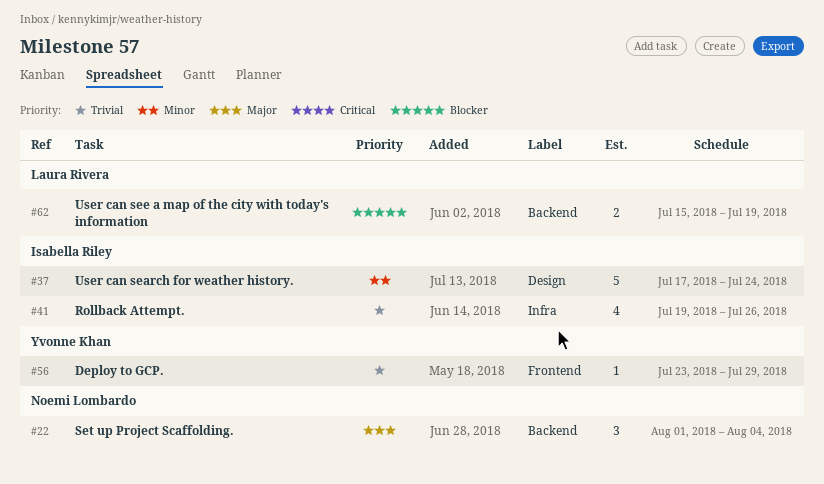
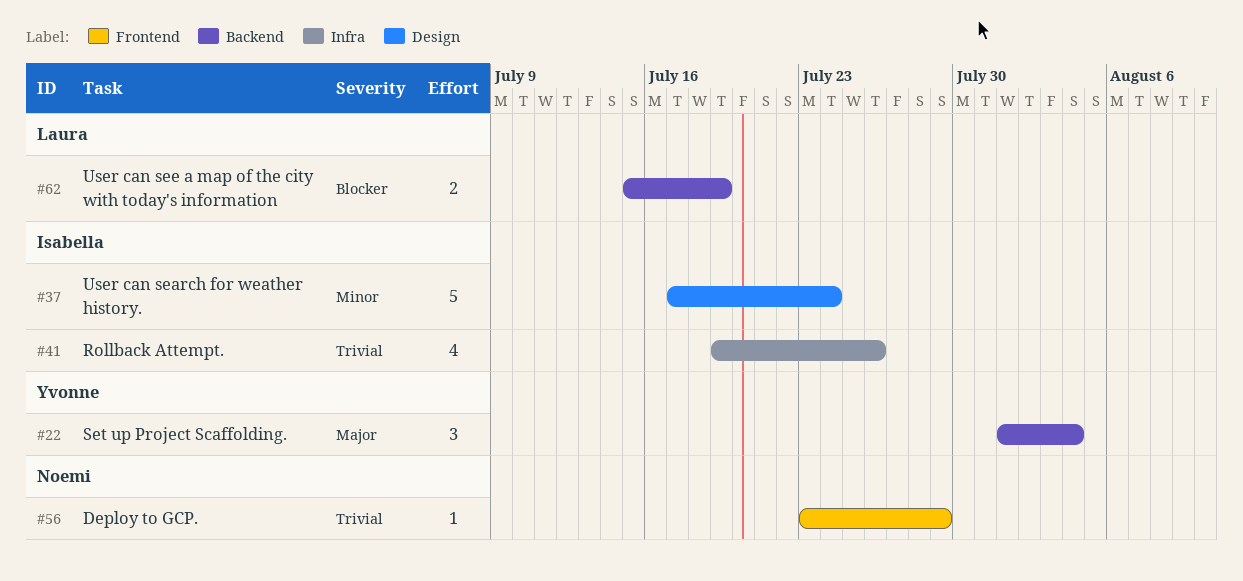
#22, owner: Noemi Lombardo -> Yvonne Khan
#56, owner: Yvonne Khan -> Noemi Lombardo

